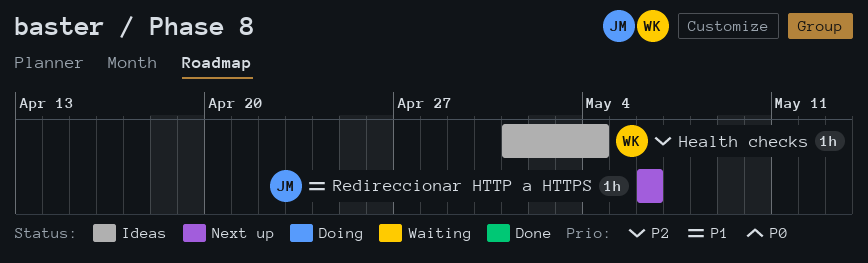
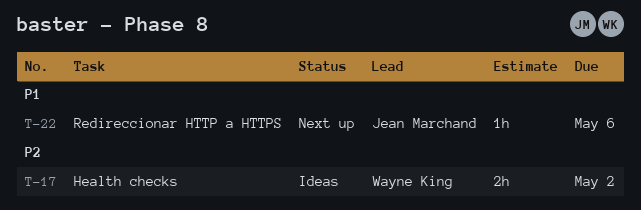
Health checks, estimate: 1h -> 2h
Health checks, due: May 4 -> May 2

